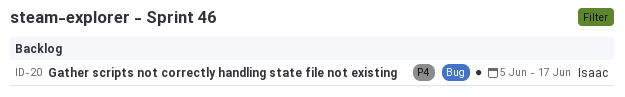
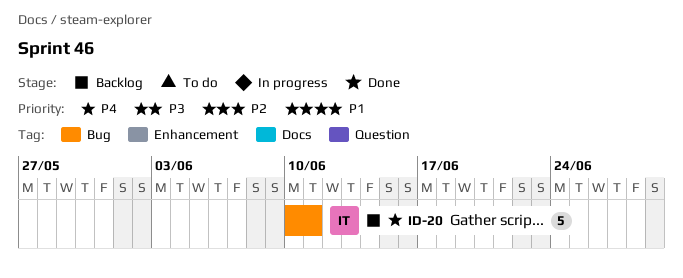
ID-20, estimate: 1 -> 5
ID-20, start: Jun 5 -> Jun 10
ID-20, due: Jun 17 -> Jun 11

